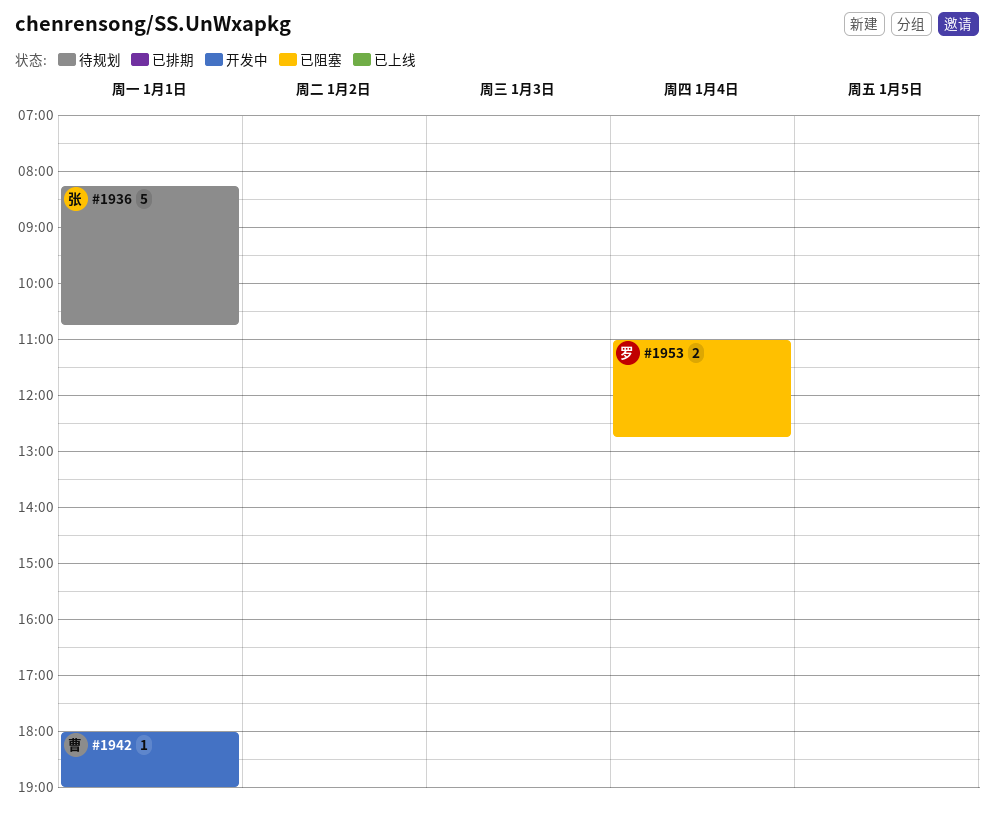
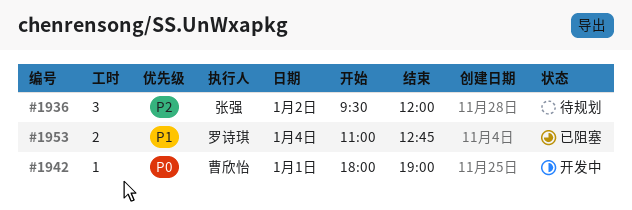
#1936, estimate: 5 -> 3
#1936, day: Jan 1 -> Jan 2
#1936, begins: 08:15 -> 09:30
#1936, ends: 10:45 -> 12:00

